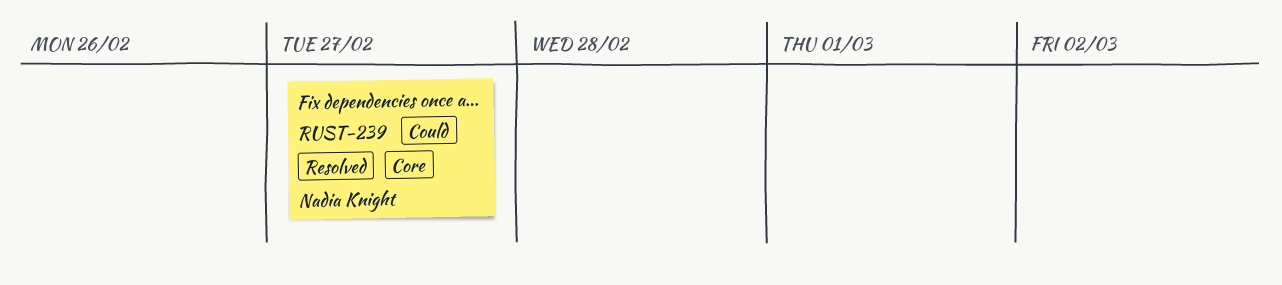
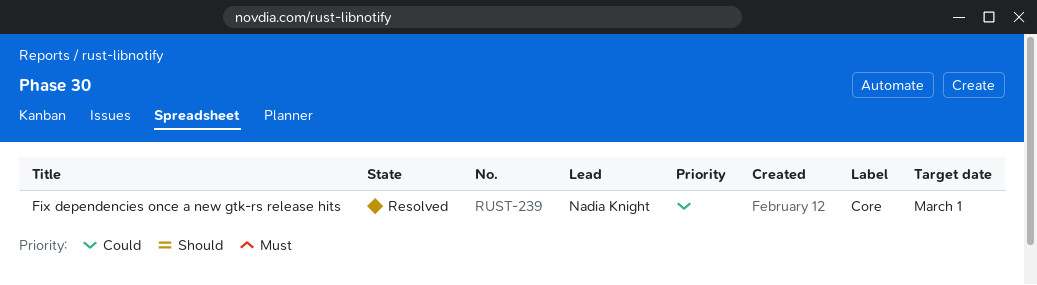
RUST-239, due: Feb 27 -> Mar 1

